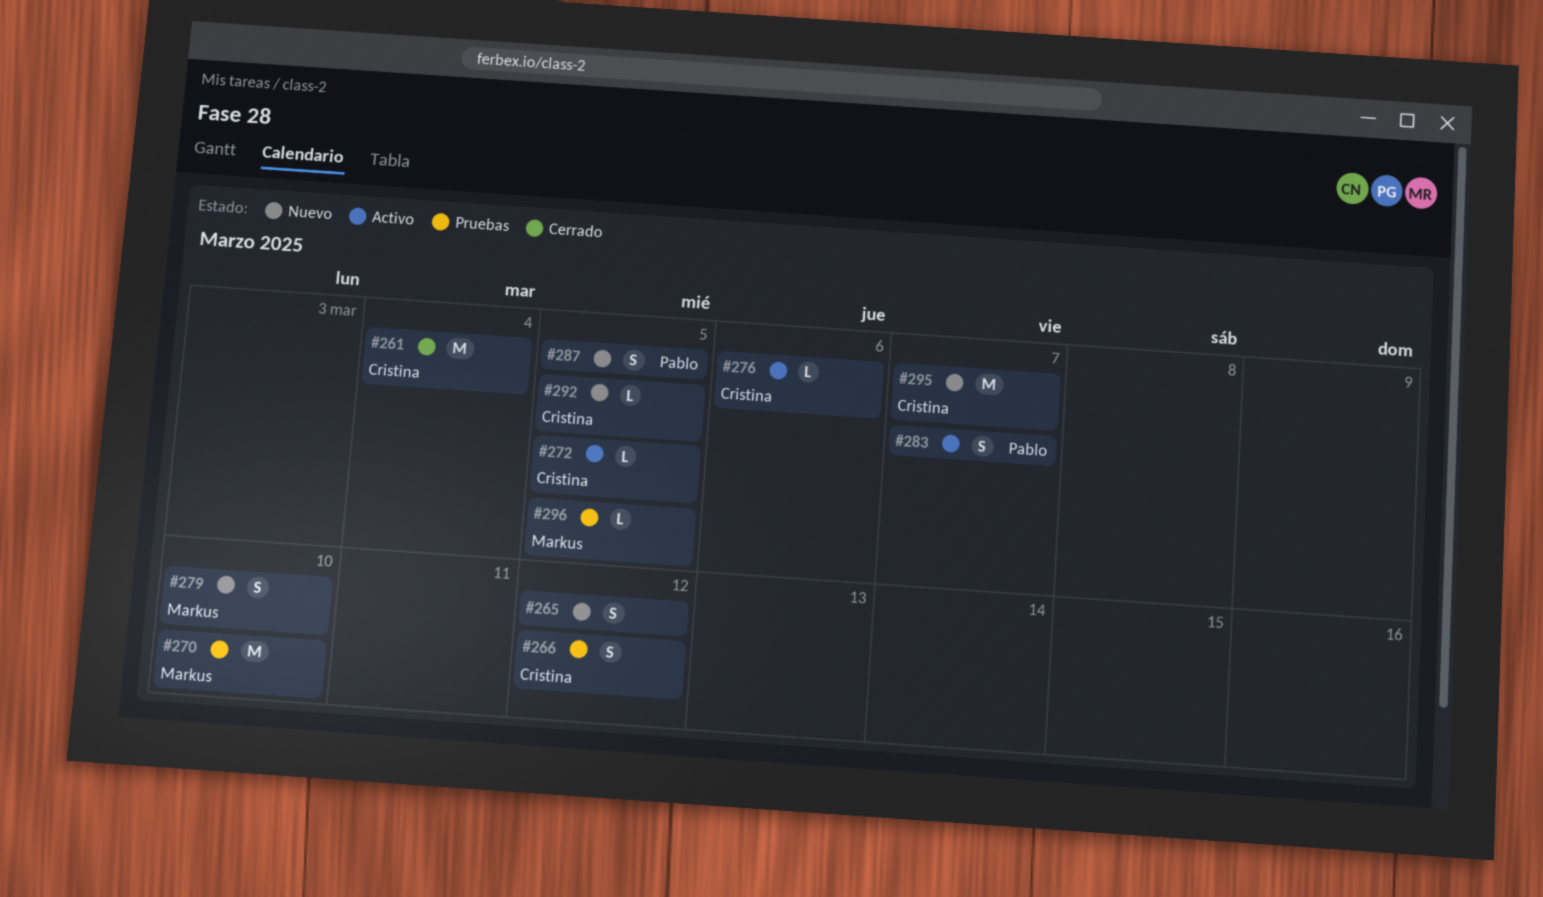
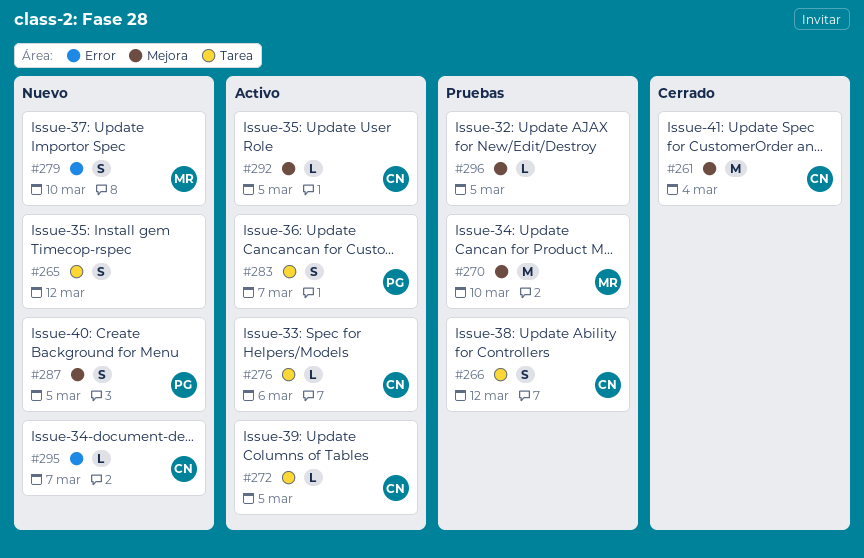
#292, status: Nuevo -> Activo
#295, estimate: M -> L
#296, owner: Markus -> none

